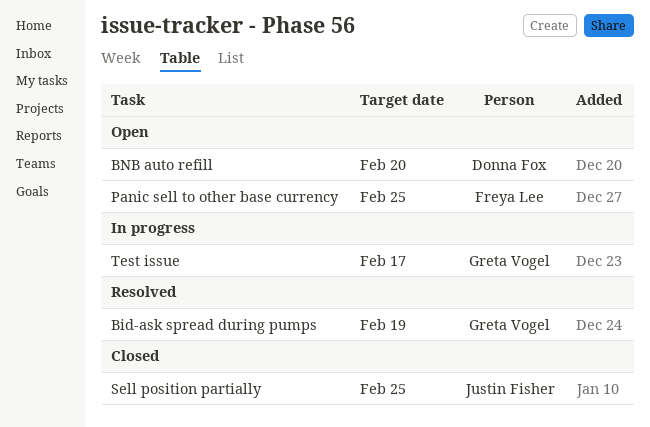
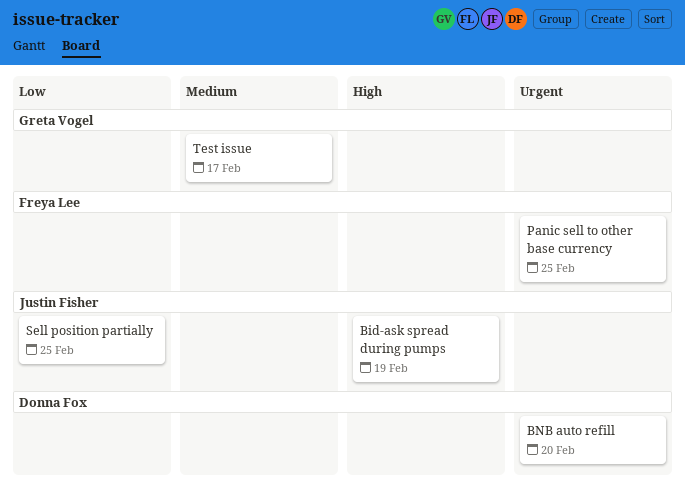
Bid-ask spread during pumps, owner: Greta Vogel -> Justin Fisher

